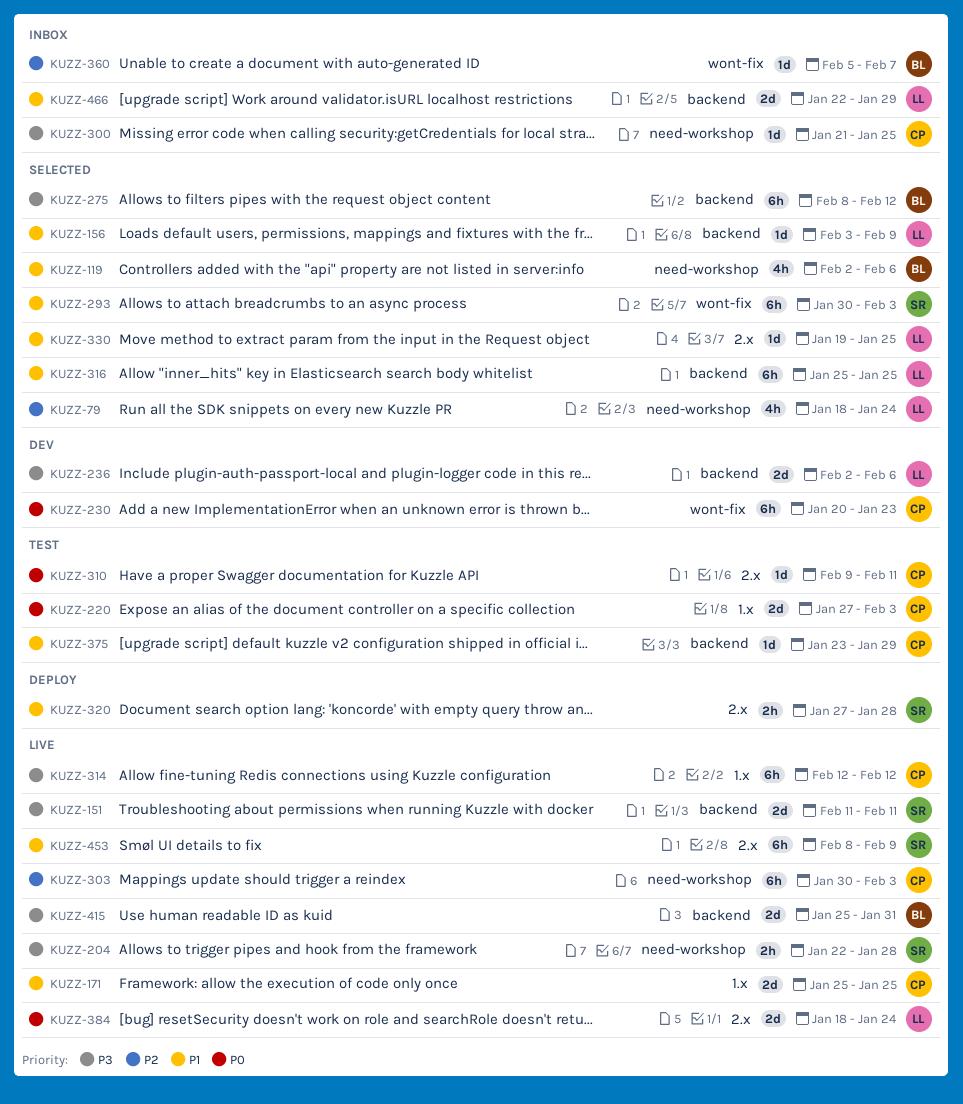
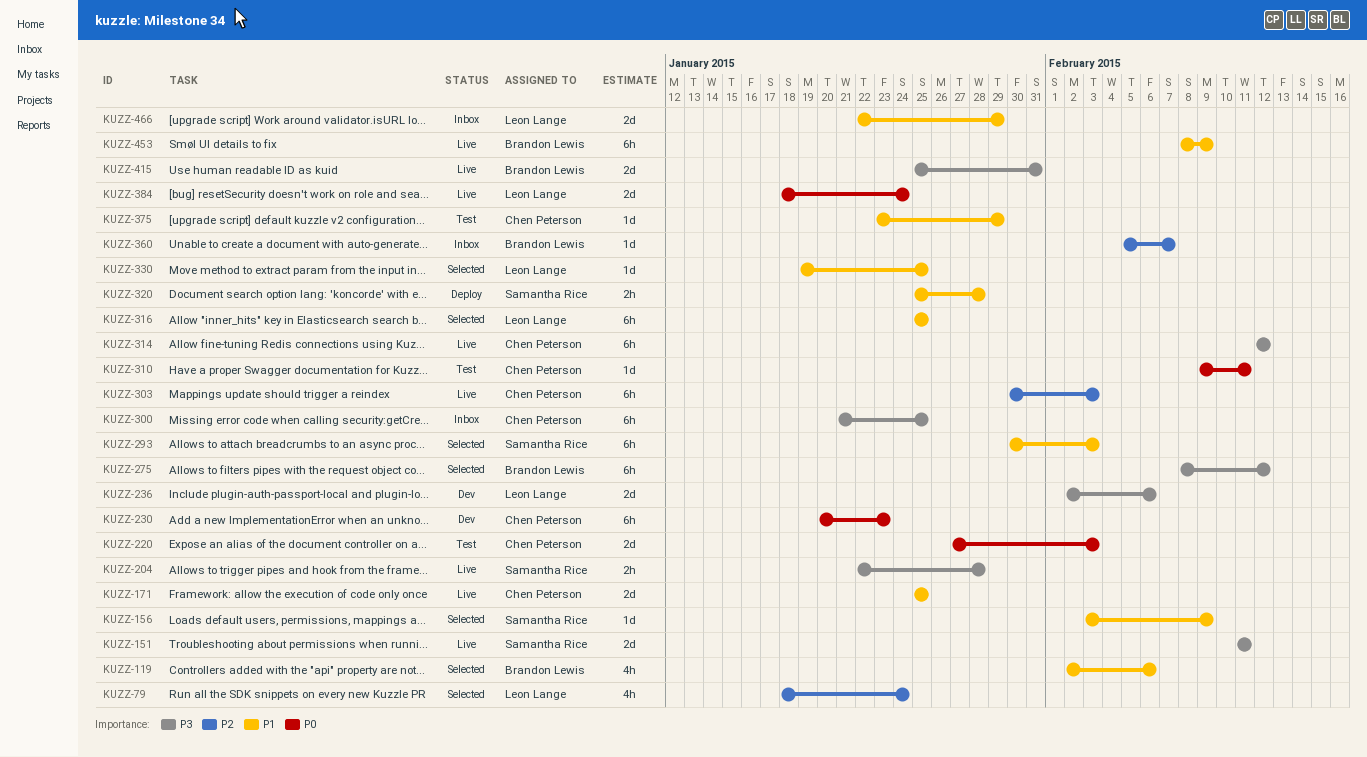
KUZZ-156, owner: Leon Lange -> Samantha Rice
KUZZ-300, estimate: 1d -> 6h
KUZZ-320, start: Jan 27 -> Jan 25
KUZZ-453, owner: Samantha Rice -> Brandon Lewis

